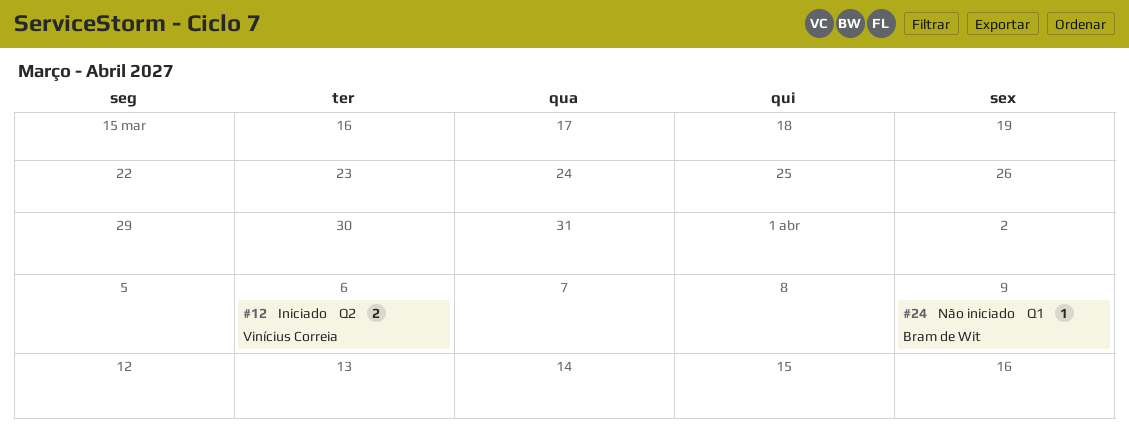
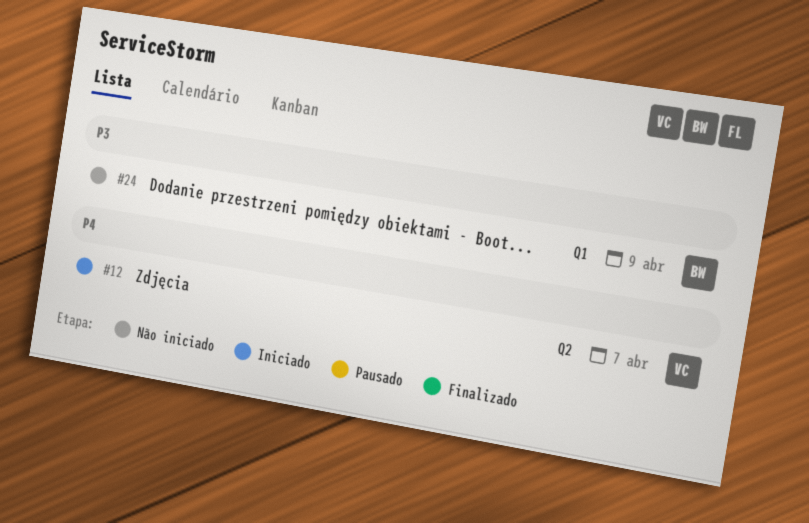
#12, due: Apr 6 -> Apr 7

